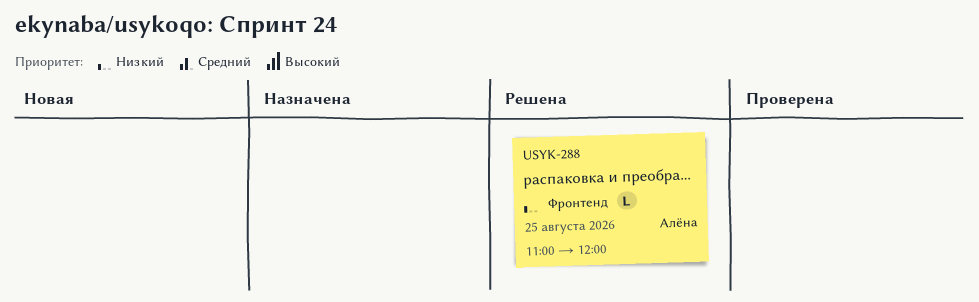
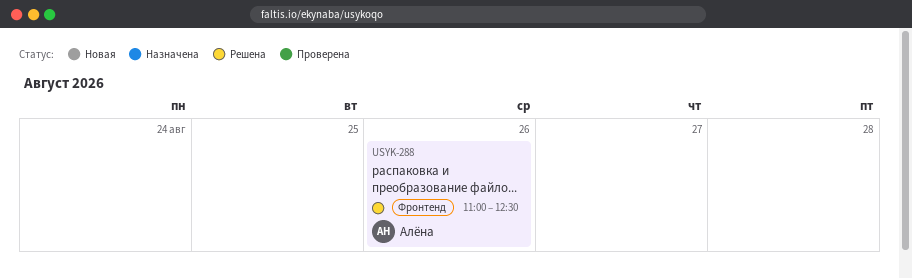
USYK-288, day: Aug 25 -> Aug 26
USYK-288, ends: 12:00 -> 12:30

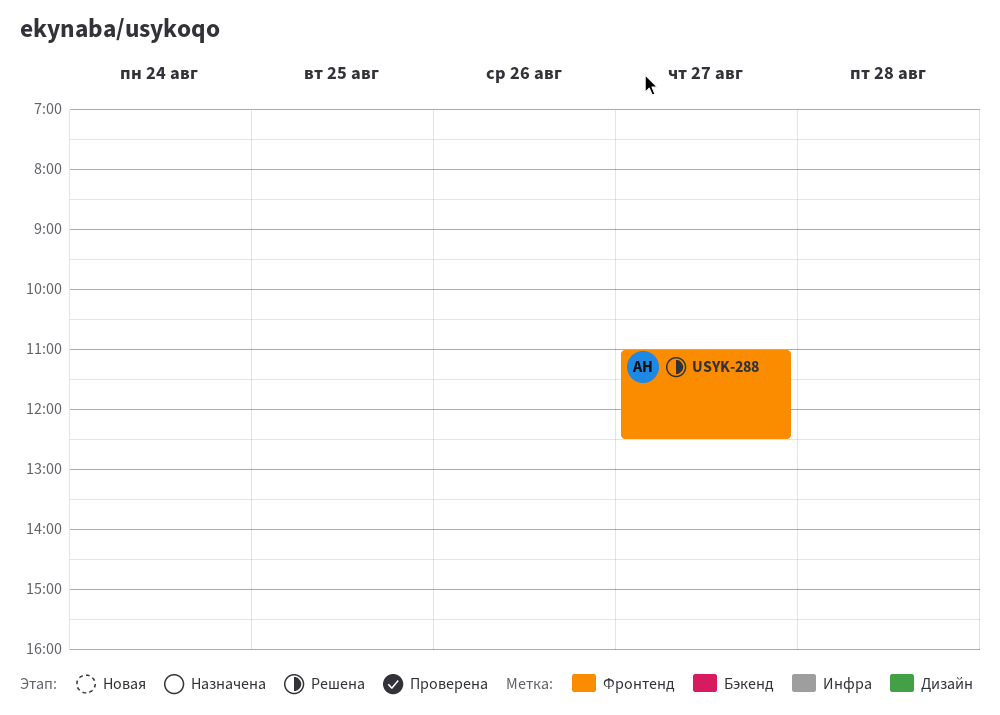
USYK-288, day: Aug 26 -> Aug 27

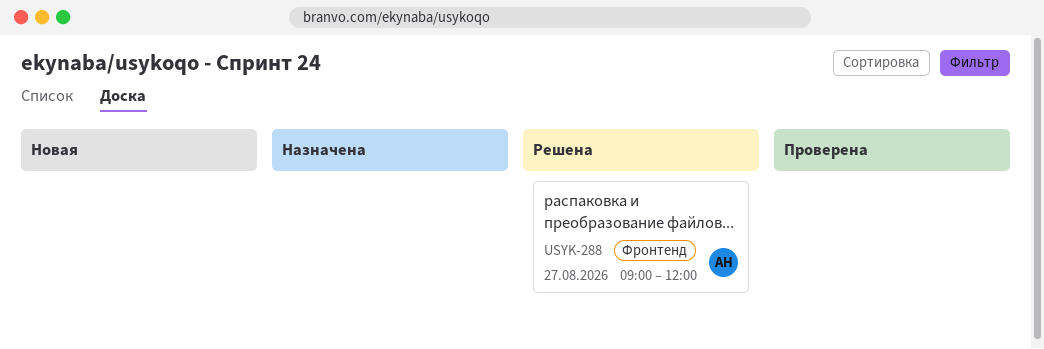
USYK-288, begins: 11:00 -> 09:00
USYK-288, ends: 12:30 -> 12:00

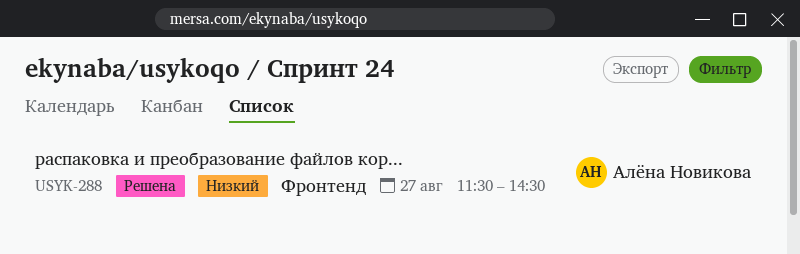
USYK-288, begins: 09:00 -> 11:30
USYK-288, ends: 12:00 -> 14:30

